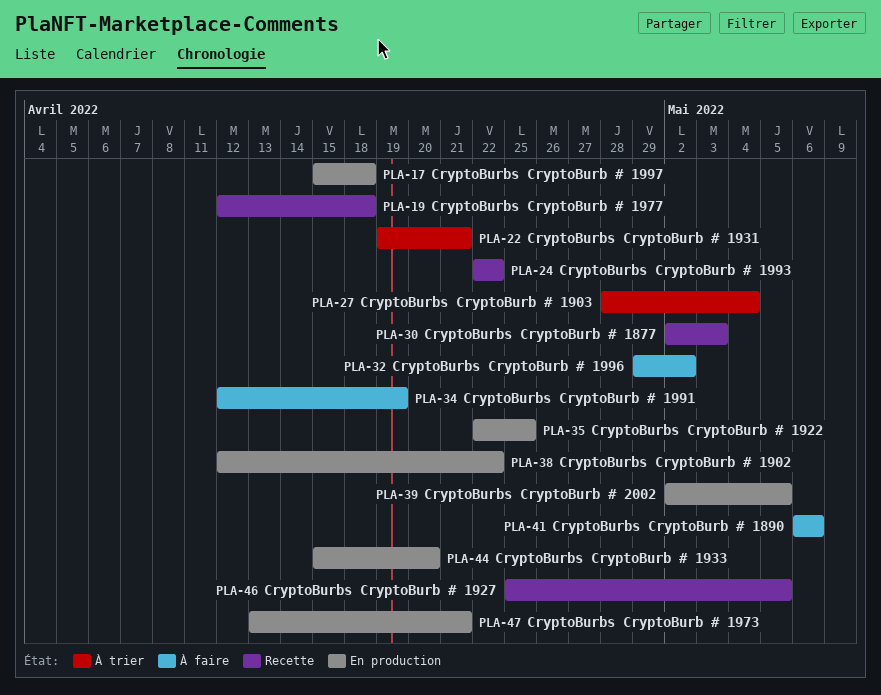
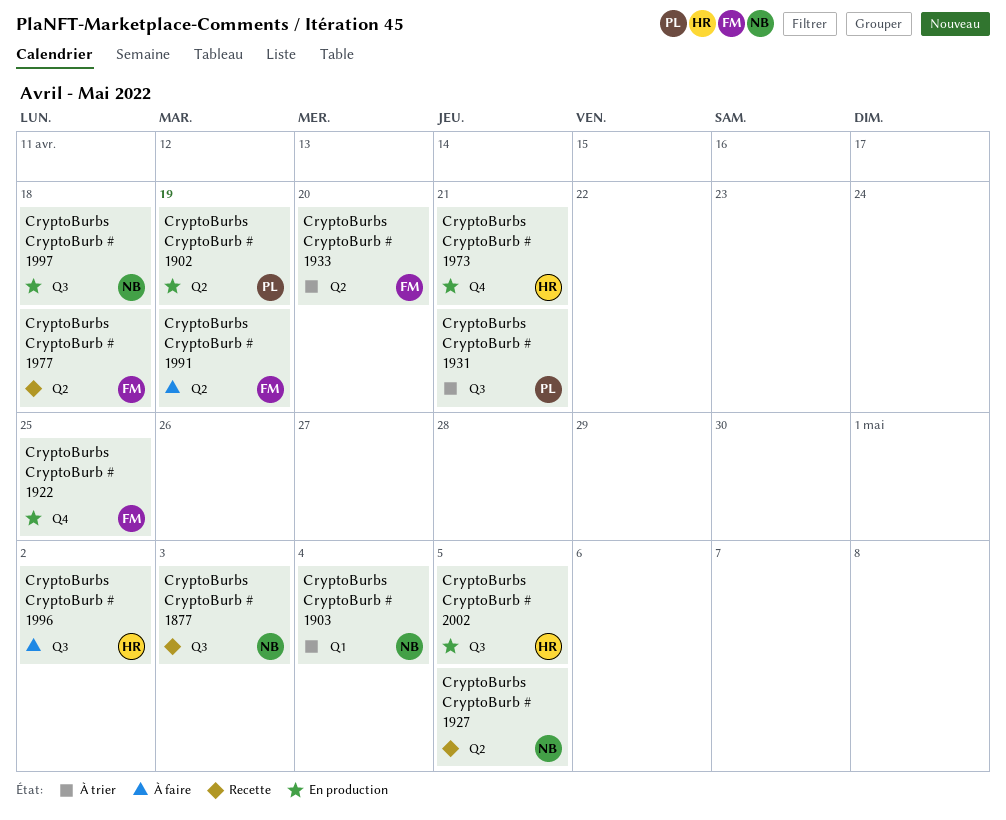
CryptoBurbs CryptoBurb # 1890: present -> none
CryptoBurbs CryptoBurb # 1902, due: Apr 22 -> Apr 19
CryptoBurbs CryptoBurb # 1933, status: En production -> À trier
CryptoBurbs CryptoBurb # 1993: present -> none

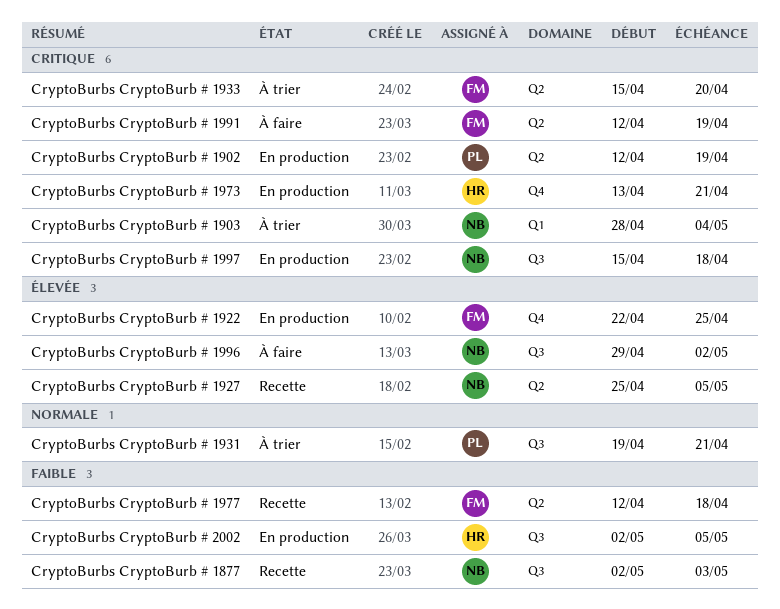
CryptoBurbs CryptoBurb # 1996, owner: HR -> NB

